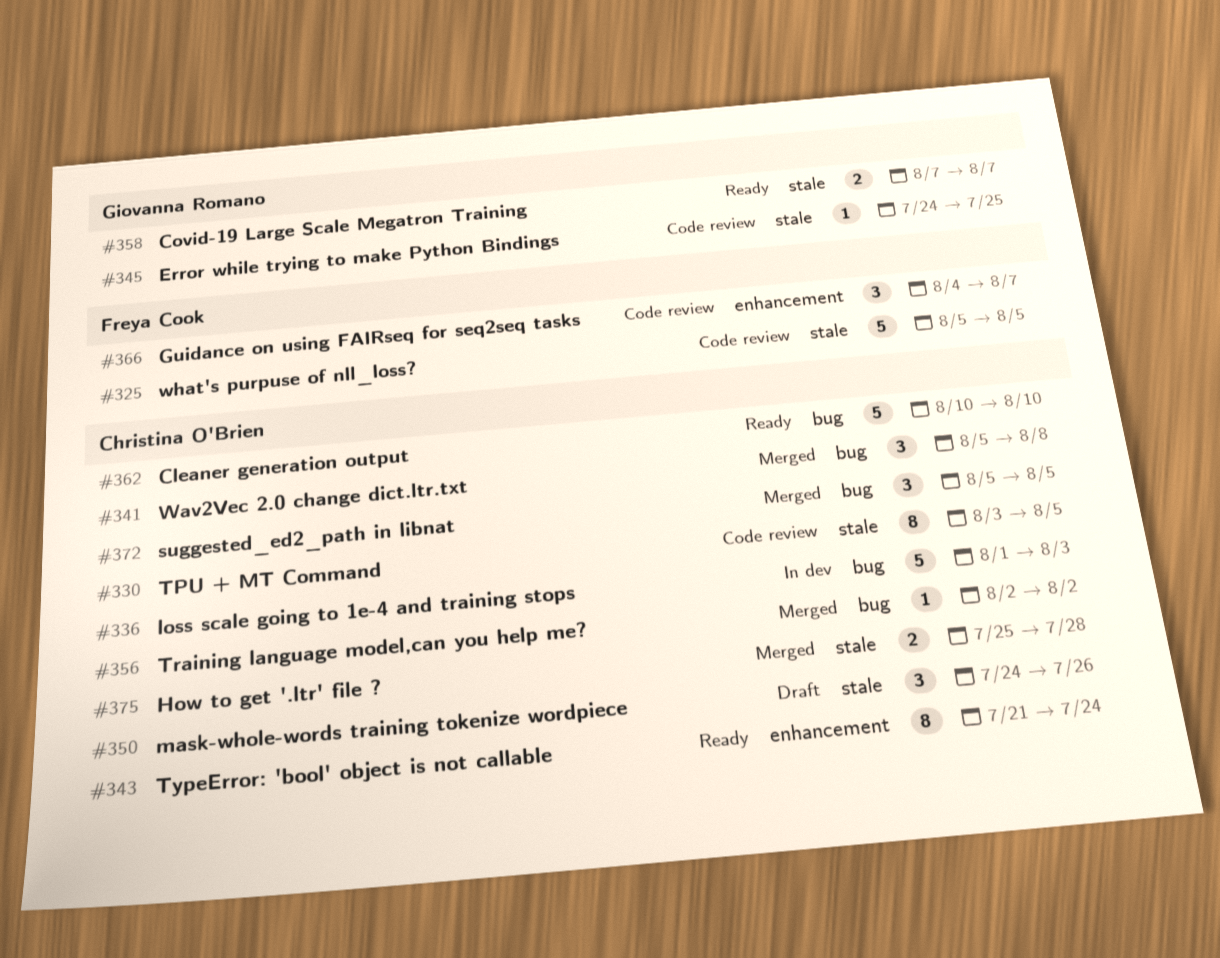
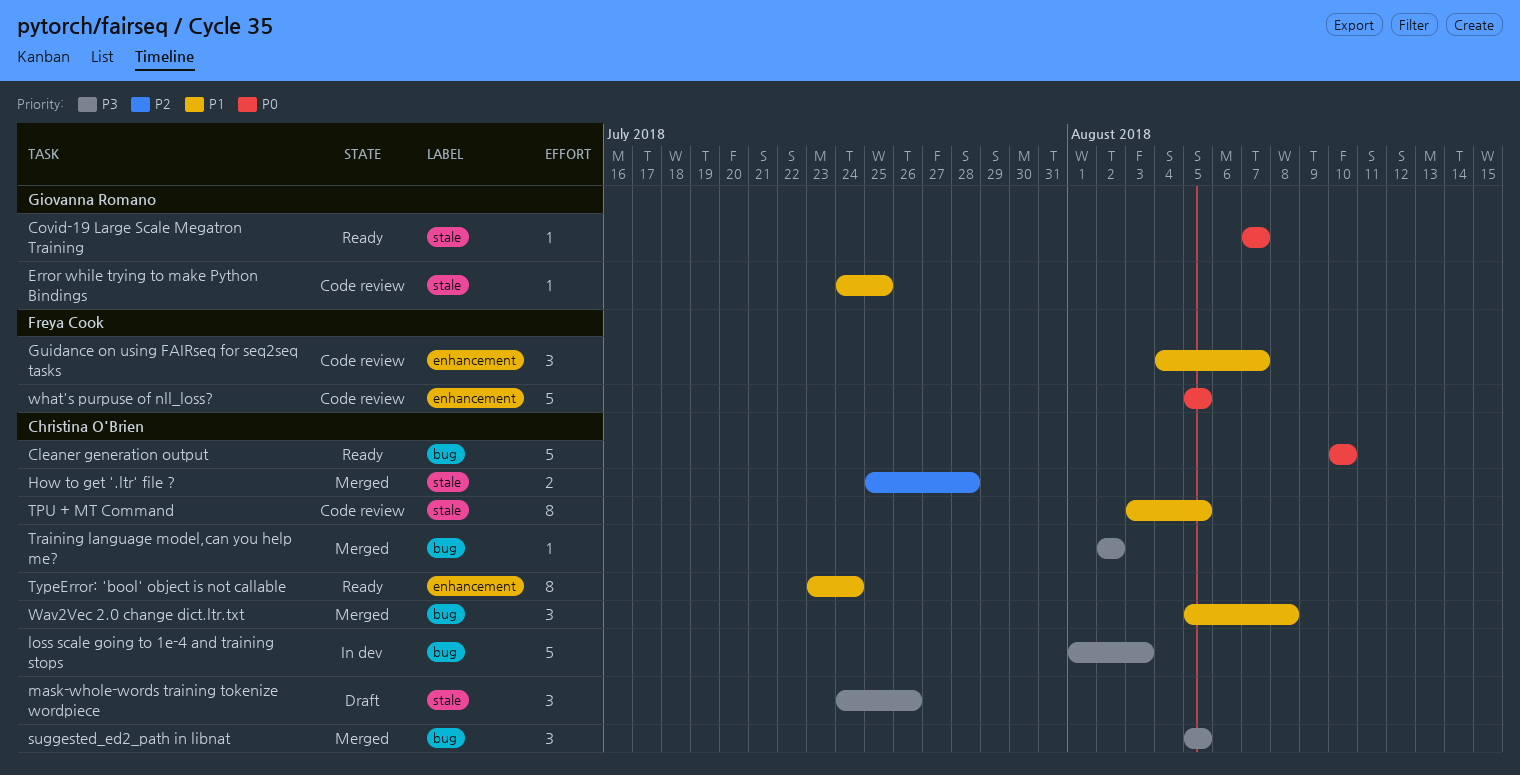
Covid-19 Large Scale Megatron Training, estimate: 2 -> 1
TypeError: 'bool' object is not callable, start: Jul 21 -> Jul 23
what's purpuse of nll_loss?, label: stale -> enhancement

